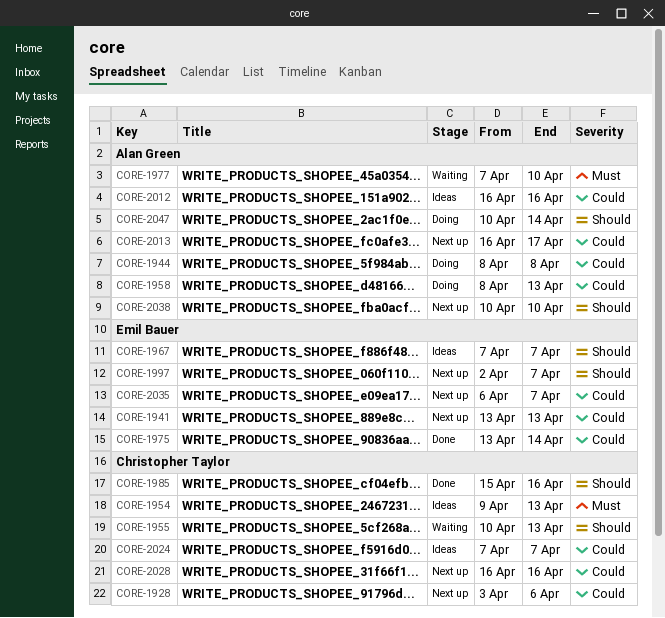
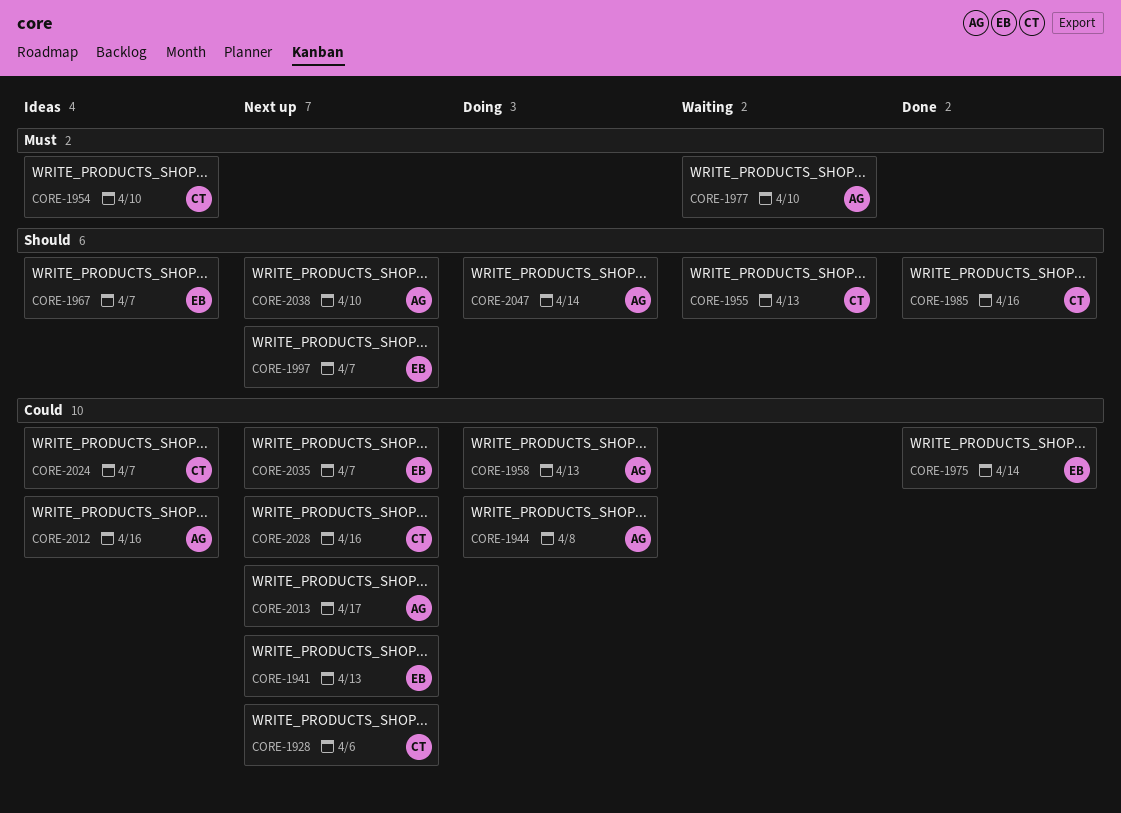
CORE-1954, due: Apr 13 -> Apr 10

